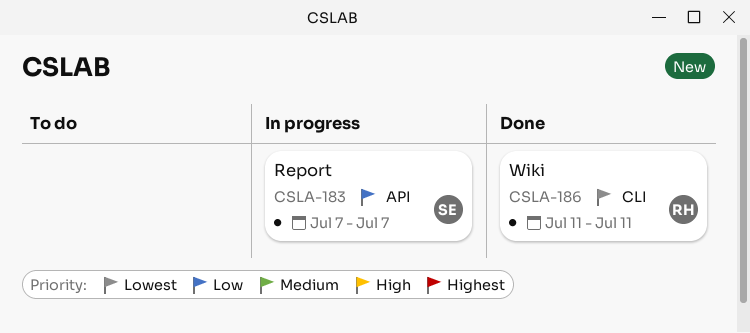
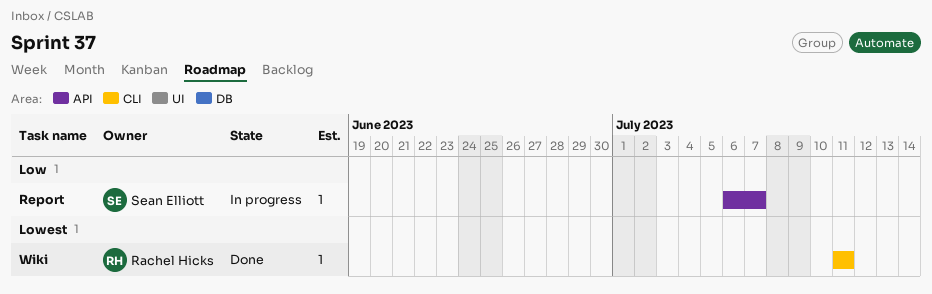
Report, start: Jul 7 -> Jul 6

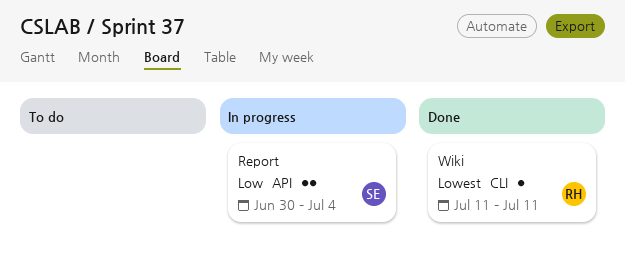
Report, estimate: 1 -> 2
Report, start: Jul 6 -> Jun 30
Report, due: Jul 7 -> Jul 4

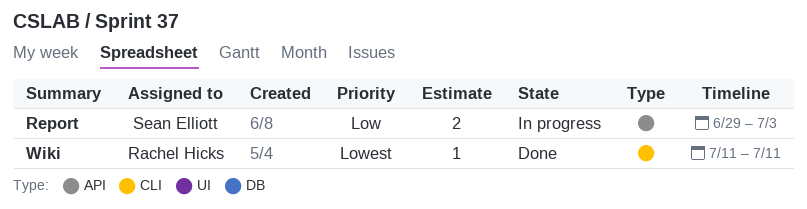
Report, start: Jun 30 -> Jun 29
Report, due: Jul 4 -> Jul 3

